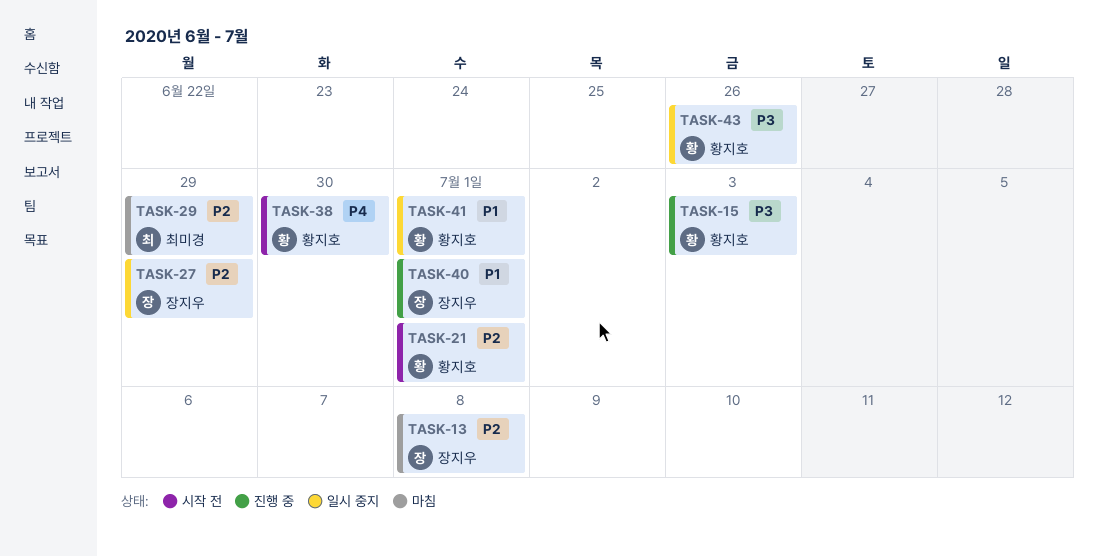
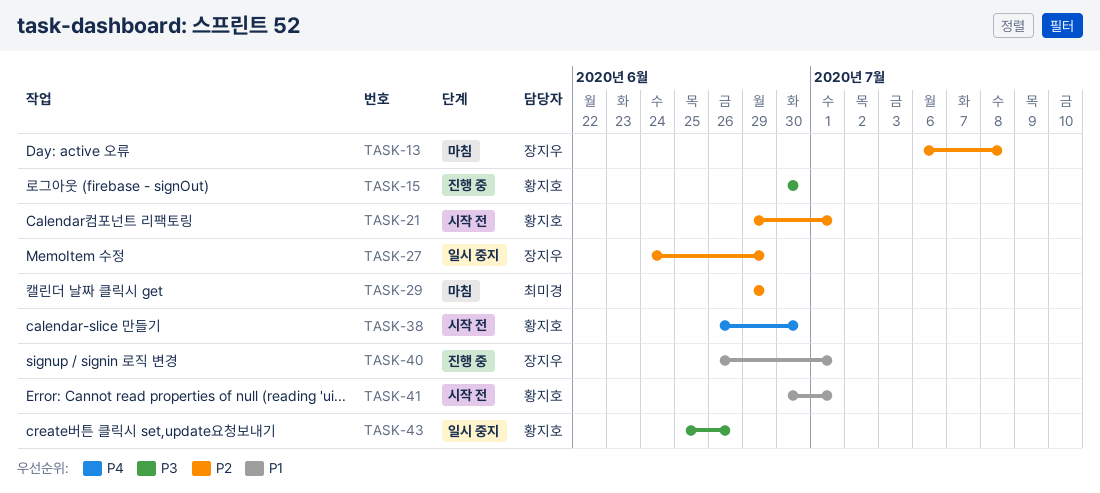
TASK-15, due: Jul 3 -> Jun 30
TASK-41, status: 일시 중지 -> 시작 전

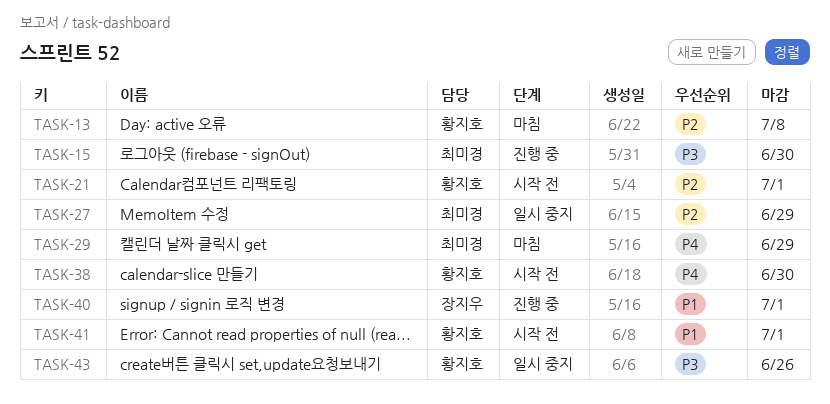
TASK-13, owner: 장지우 -> 황지호
TASK-15, owner: 황지호 -> 최미경
TASK-27, owner: 장지우 -> 최미경
TASK-29, priority: P2 -> P4

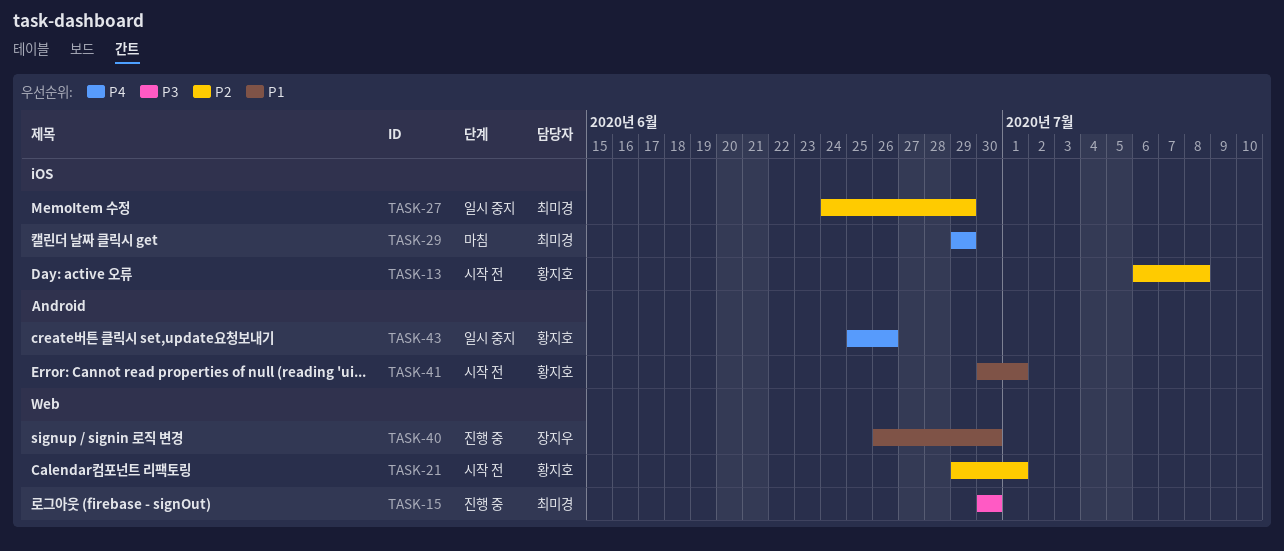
TASK-13, status: 마침 -> 시작 전
TASK-38: present -> none
TASK-40, due: Jul 1 -> Jun 30
TASK-43, priority: P3 -> P4

